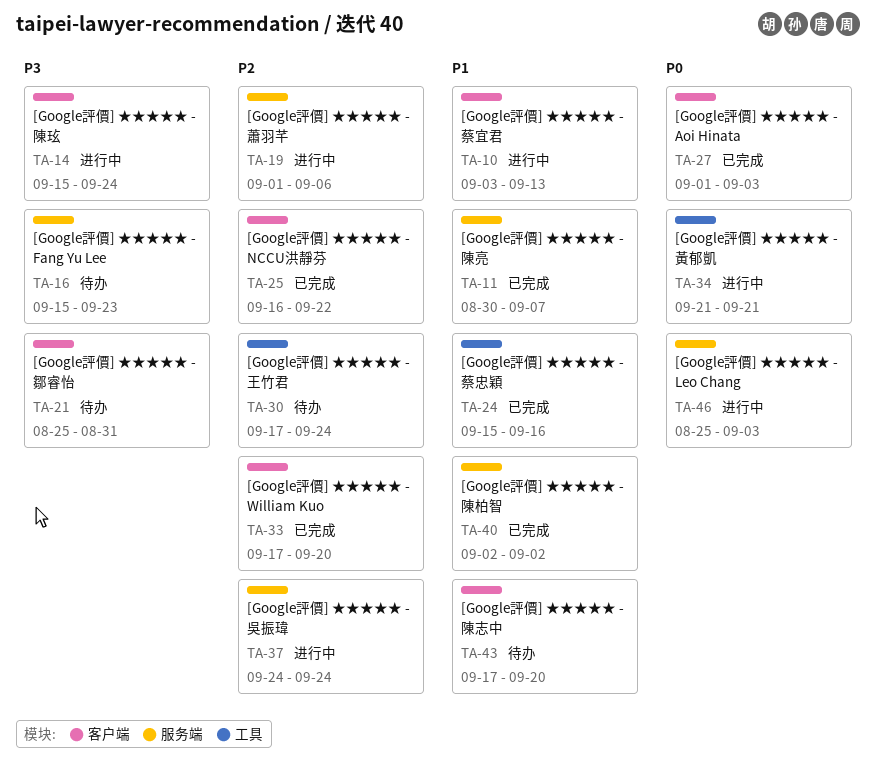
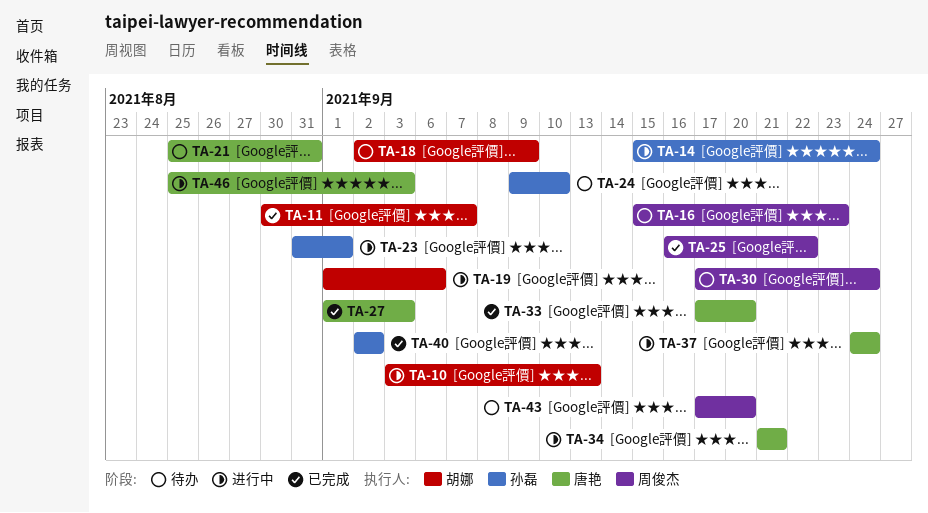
TA-18: none -> present
TA-23: none -> present
TA-24, status: 已完成 -> 待办
TA-24, start: Sep 15 -> Sep 9
TA-24, due: Sep 16 -> Sep 10

